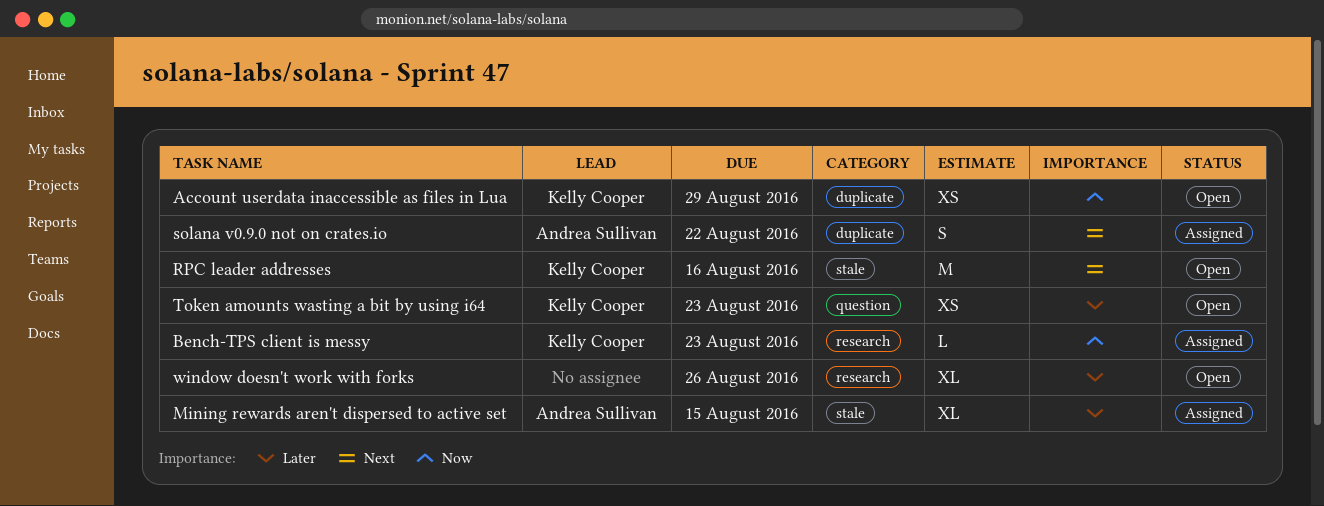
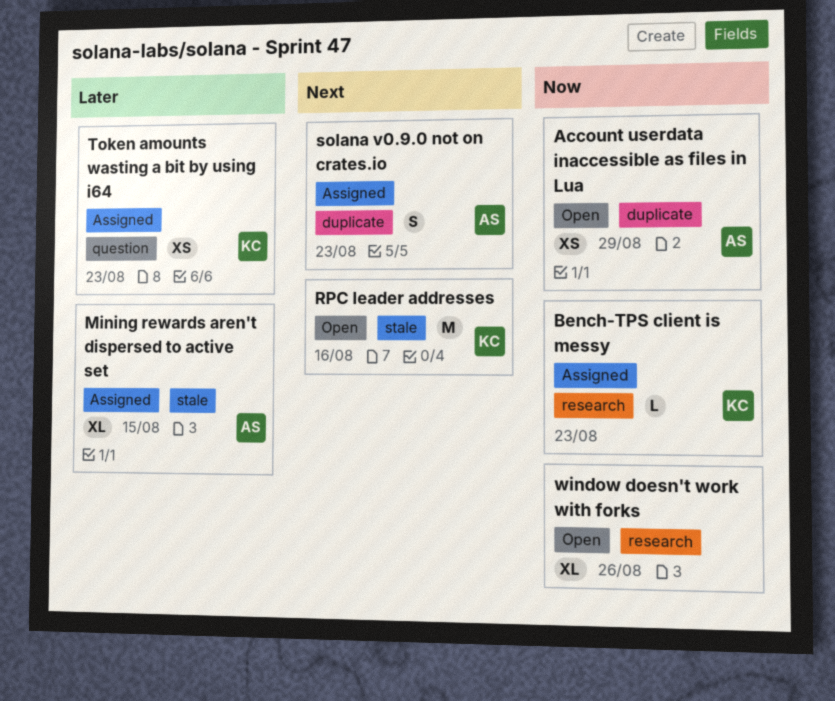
Account userdata inaccessible as files in Lua, owner: Kelly Cooper -> Andrea Sullivan
solana v0.9.0 not on crates.io, due: Aug 22 -> Aug 23
Token amounts wasting a bit by using i64, status: Open -> Assigned
window doesn't work with forks, priority: Later -> Now

